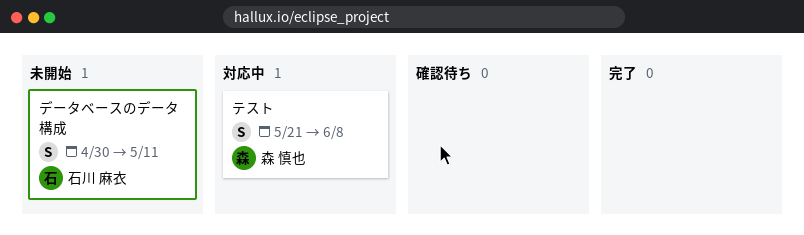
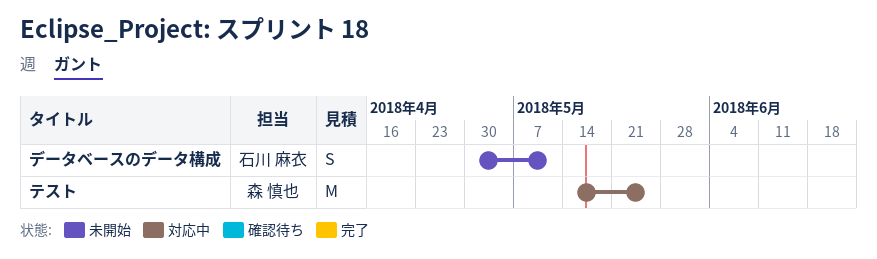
テスト, estimate: S -> M
テスト, start: May 21 -> May 14
テスト, due: Jun 8 -> May 25

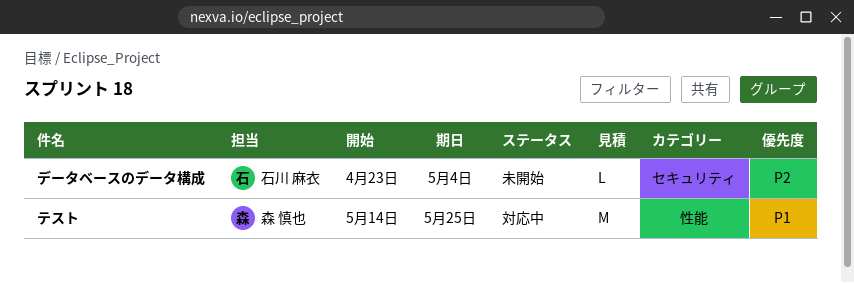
データベースのデータ構成, estimate: S -> L
データベースのデータ構成, start: Apr 30 -> Apr 23
データベースのデータ構成, due: May 11 -> May 4

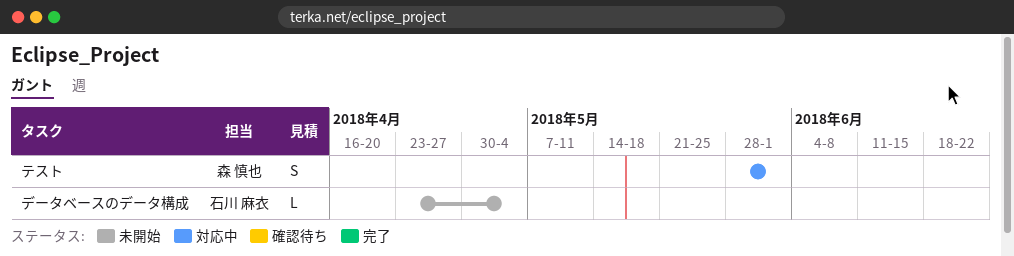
テスト, estimate: M -> S
テスト, start: May 14 -> May 28
テスト, due: May 25 -> Jun 1

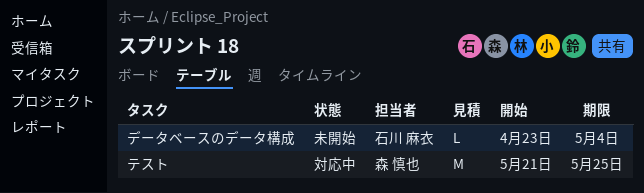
テスト, estimate: S -> M
テスト, start: May 28 -> May 21
テスト, due: Jun 1 -> May 25

